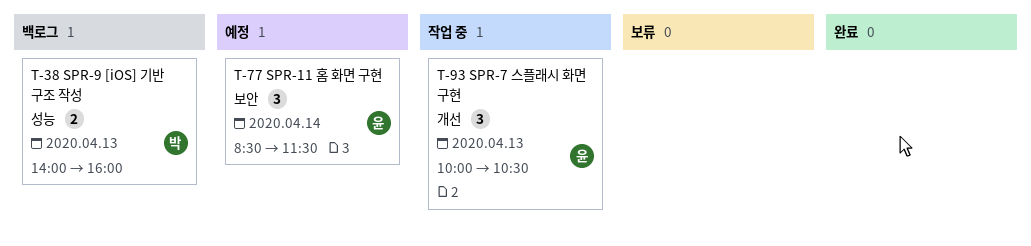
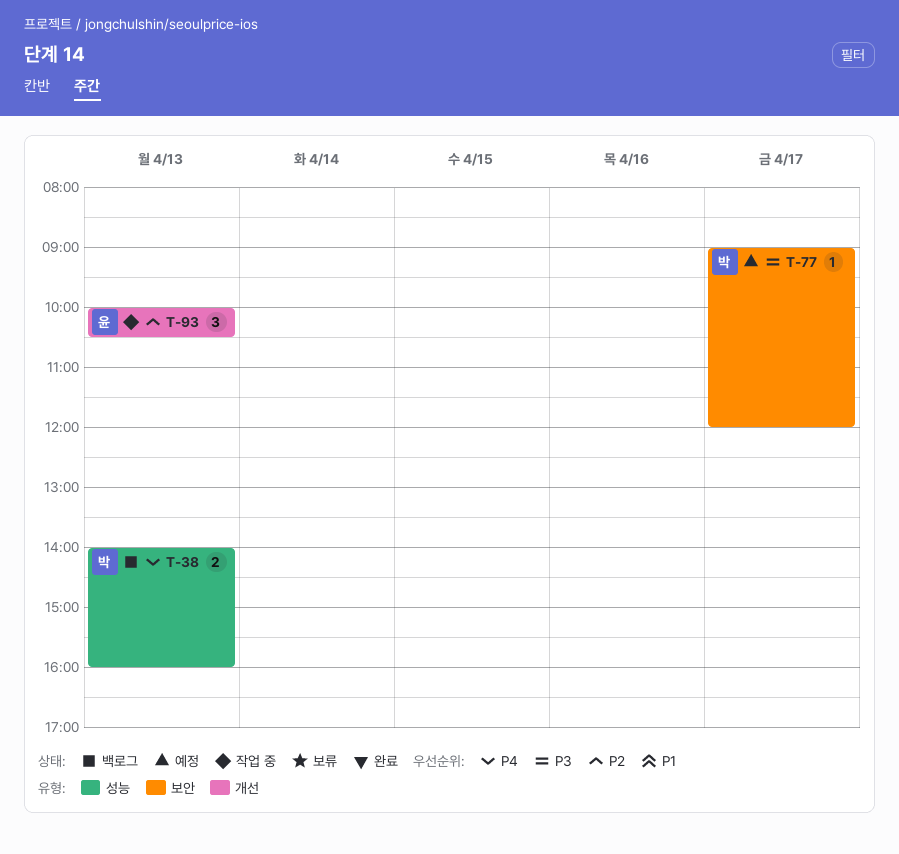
T-77, owner: 윤 -> 박
T-77, estimate: 3 -> 1
T-77, day: Apr 14 -> Apr 17
T-77, begins: 08:30 -> 09:00
T-77, ends: 11:30 -> 12:00

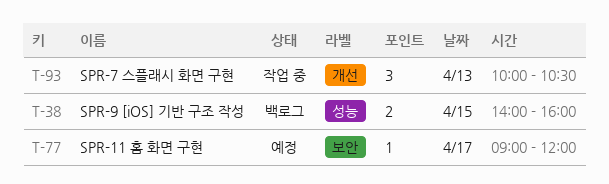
T-38, day: Apr 13 -> Apr 15

